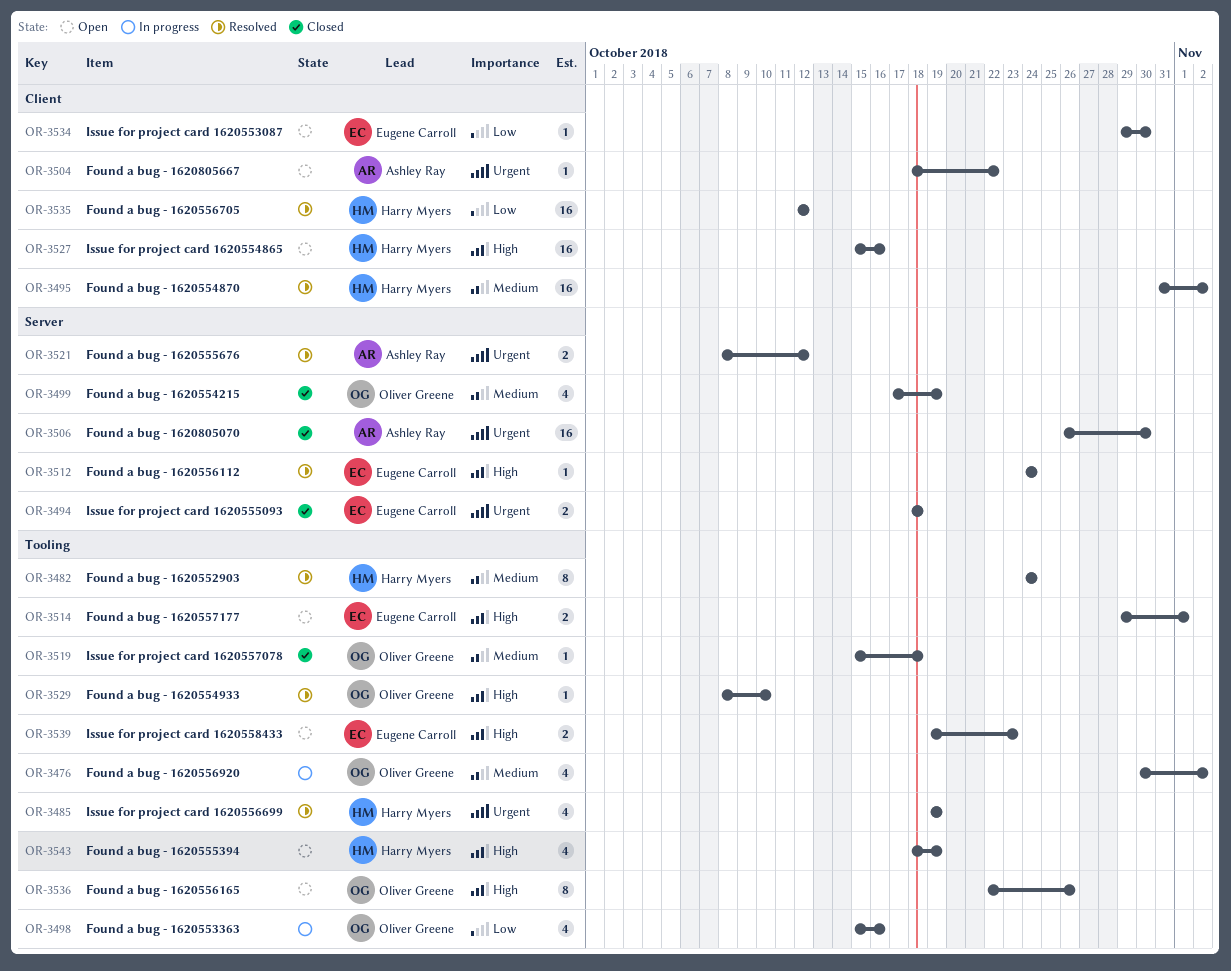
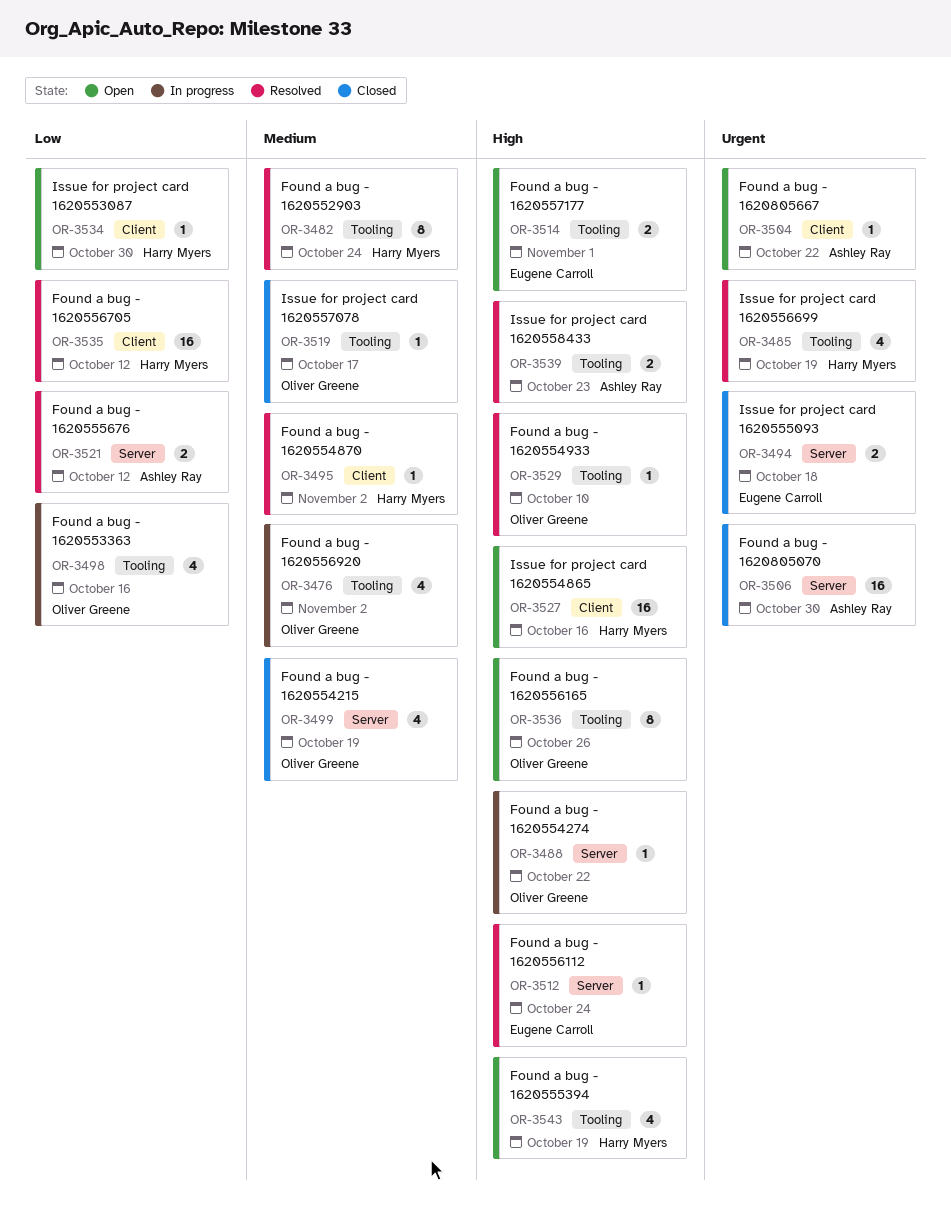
OR-3488: none -> present
OR-3495, estimate: 16 -> 1
OR-3519, due: Oct 18 -> Oct 17
OR-3521, priority: Urgent -> Low
OR-3534, owner: Eugene Carroll -> Harry Myers
OR-3539, status: Open -> Resolved
OR-3539, owner: Eugene Carroll -> Ashley Ray

